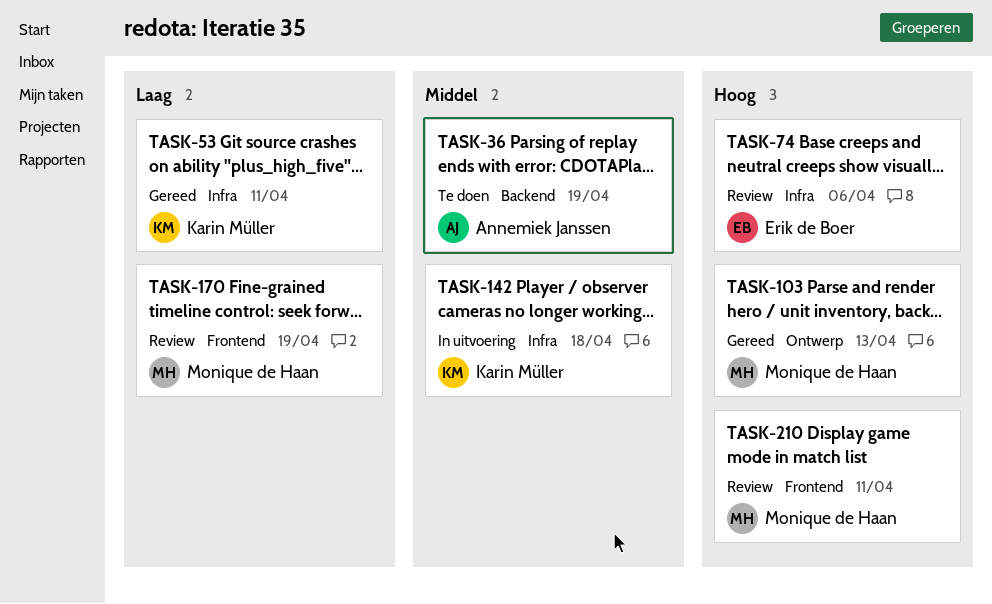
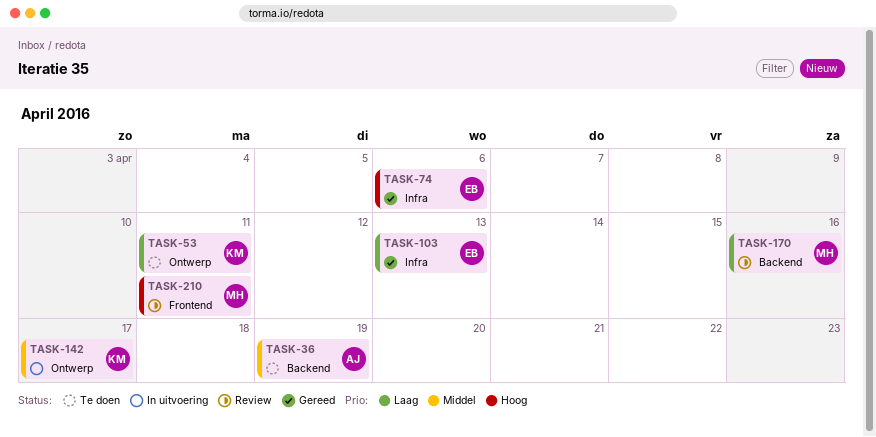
TASK-53, status: Gereed -> Te doen
TASK-53, label: Infra -> Ontwerp
TASK-74, status: Review -> Gereed
TASK-103, owner: Monique de Haan -> Erik de Boer
TASK-103, priority: Hoog -> Laag
TASK-103, label: Ontwerp -> Infra
TASK-142, label: Infra -> Ontwerp
TASK-142, due: Apr 18 -> Apr 17
TASK-170, label: Frontend -> Backend
TASK-170, due: Apr 19 -> Apr 16

